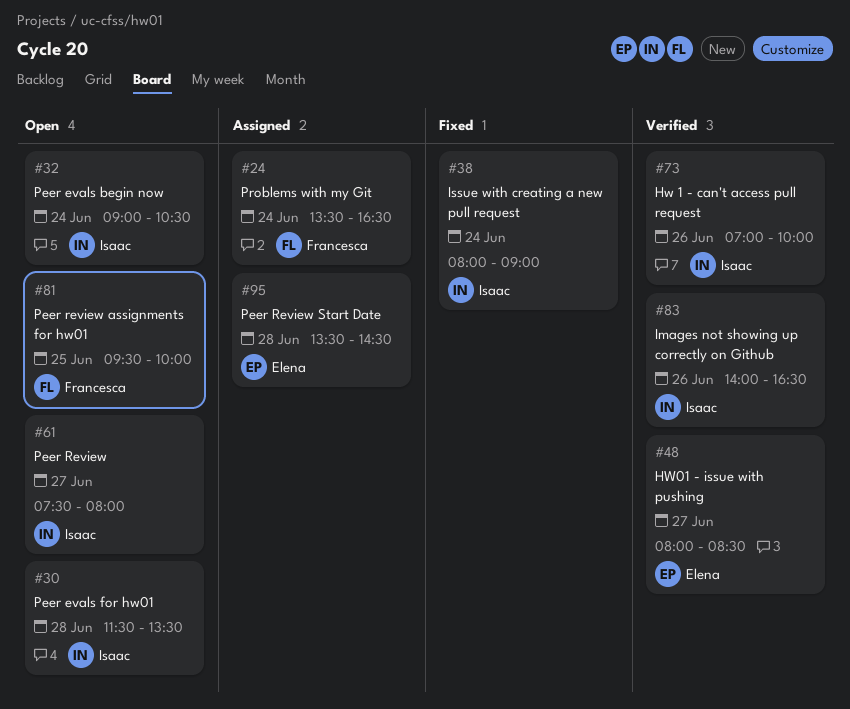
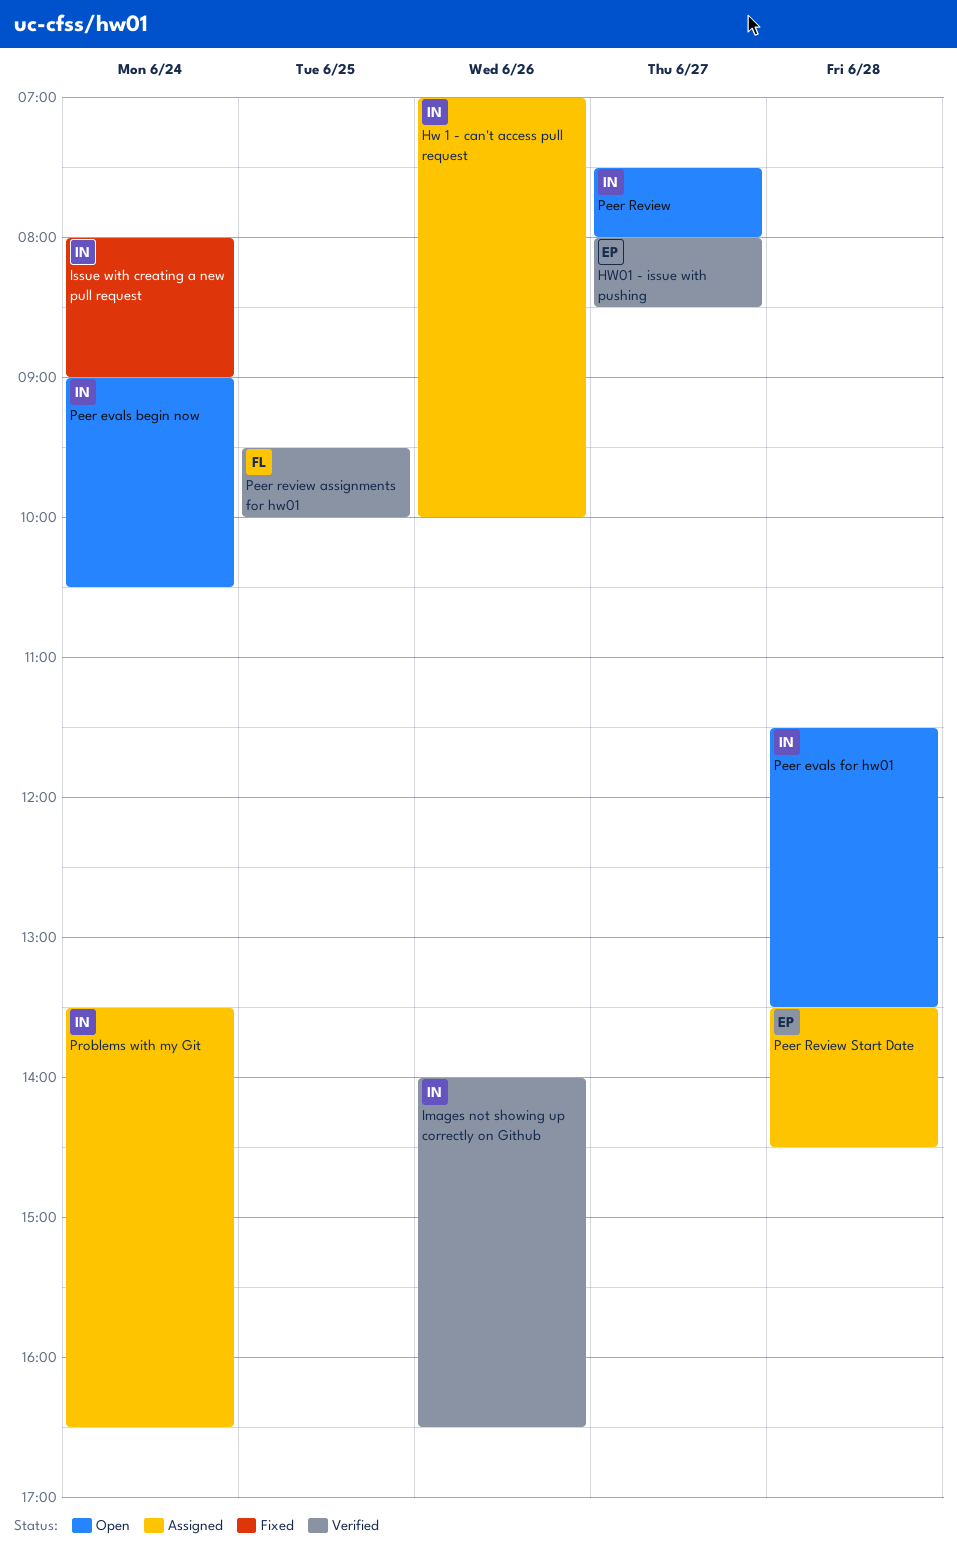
Hw 1 - can't access pull request, status: Verified -> Assigned
Peer review assignments for hw01, status: Open -> Verified
Problems with my Git, owner: Francesca -> Isaac

